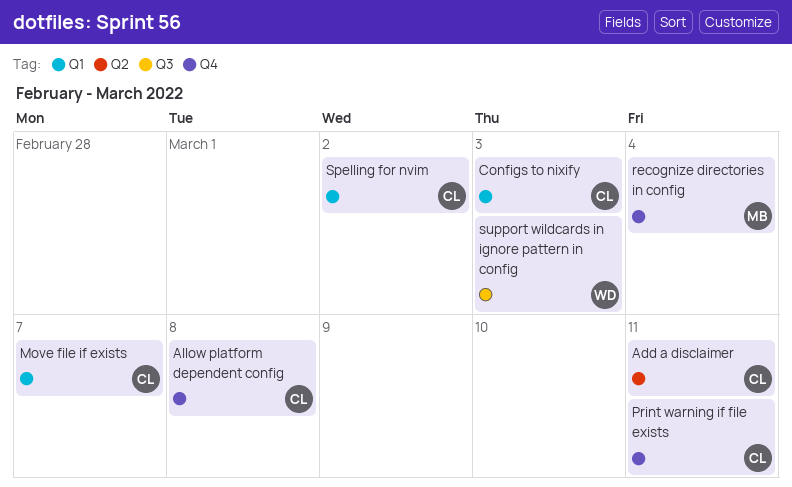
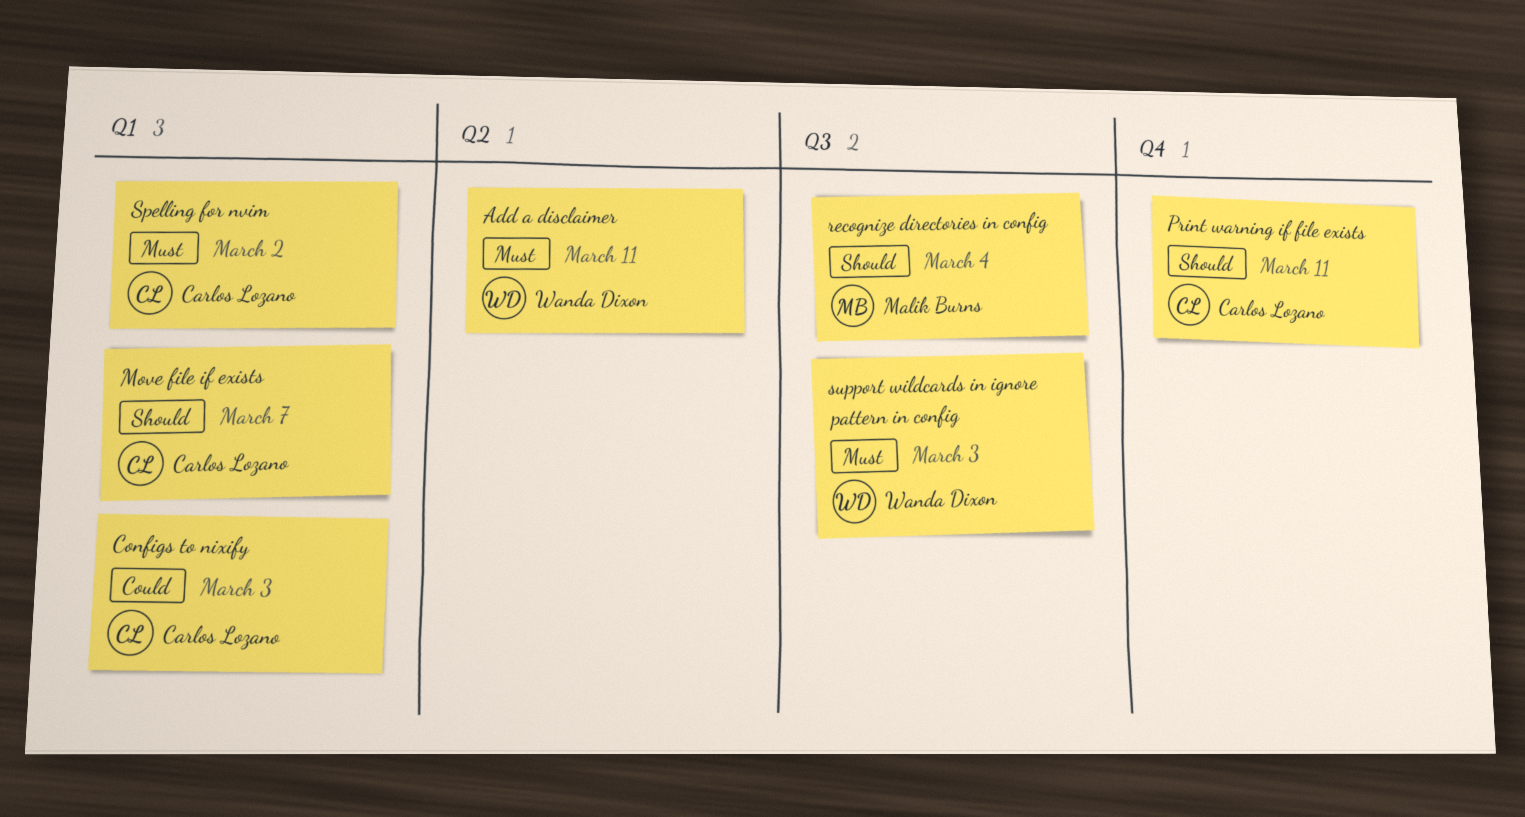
Add a disclaimer, owner: Carlos Lozano -> Wanda Dixon
Allow platform dependent config: present -> none
recognize directories in config, label: Q4 -> Q3

